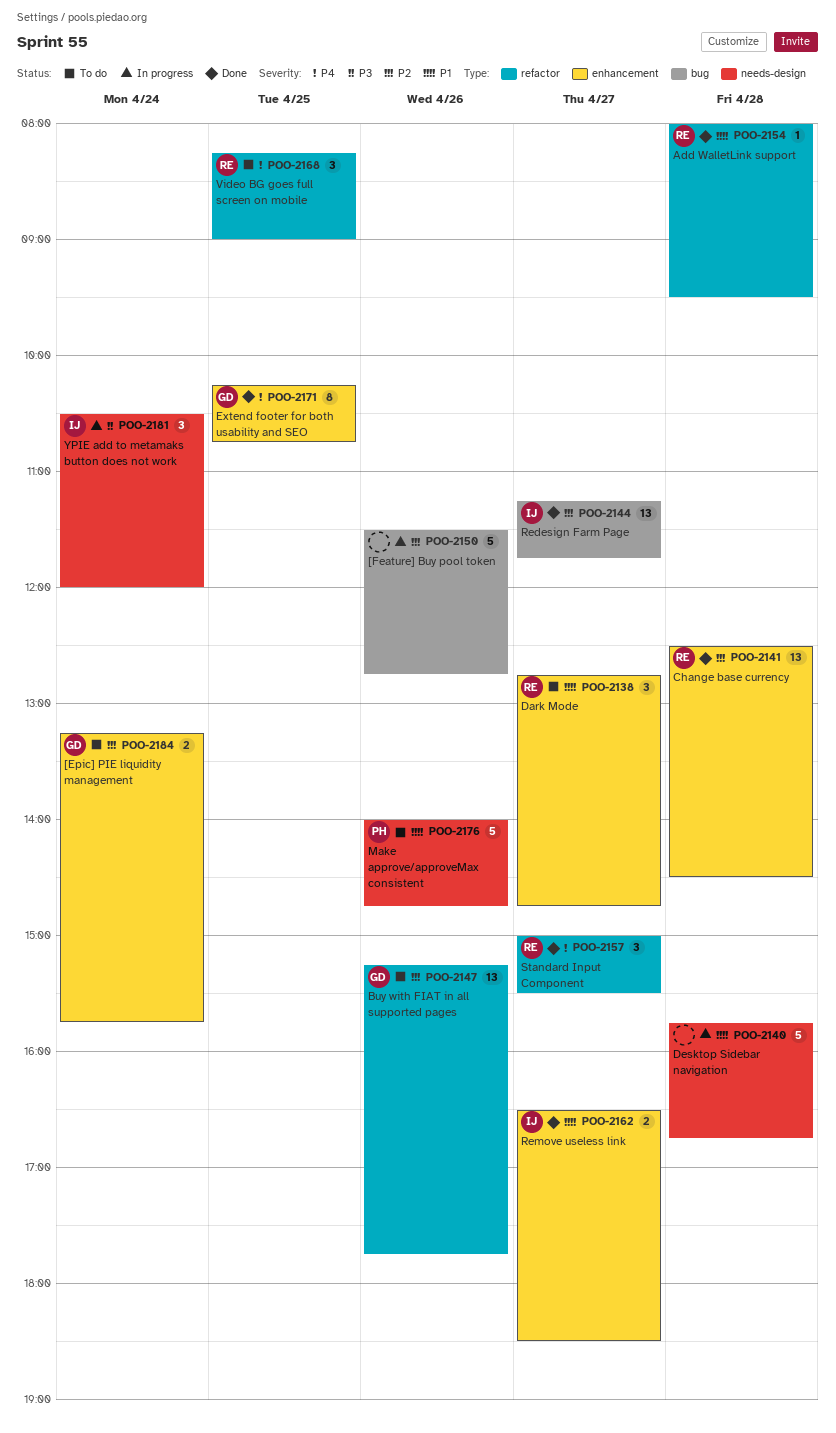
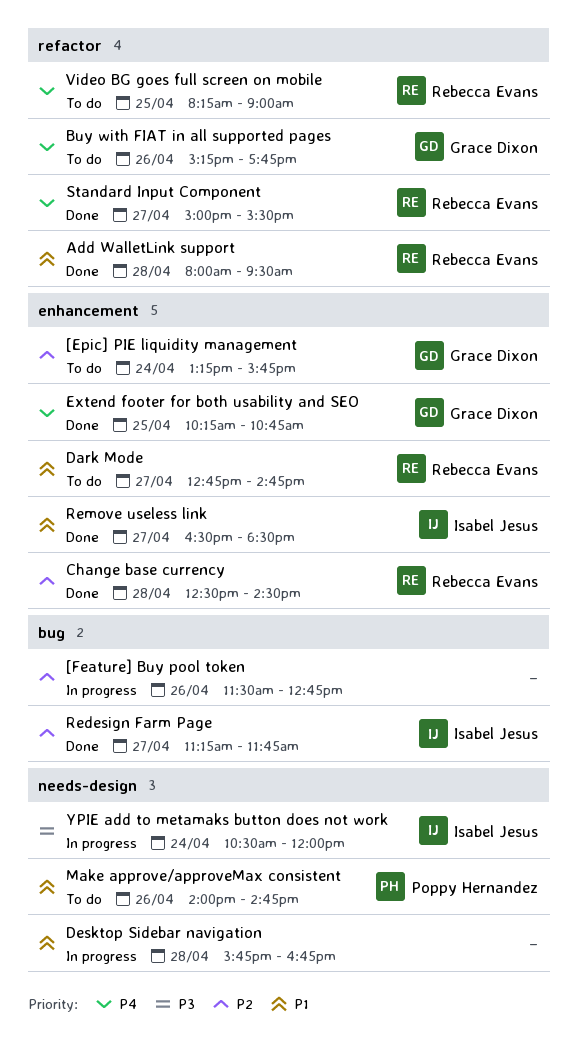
Buy with FIAT in all supported pages, priority: P2 -> P4

